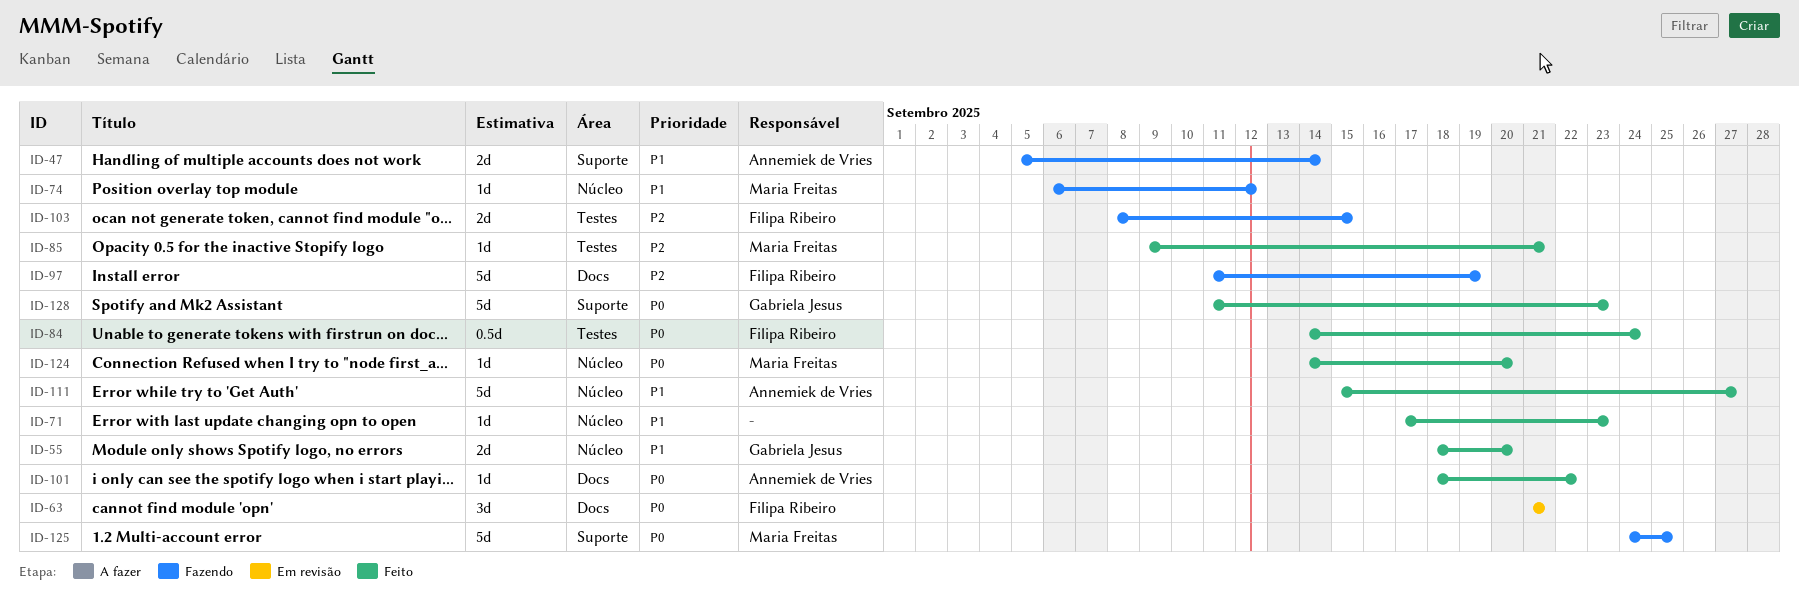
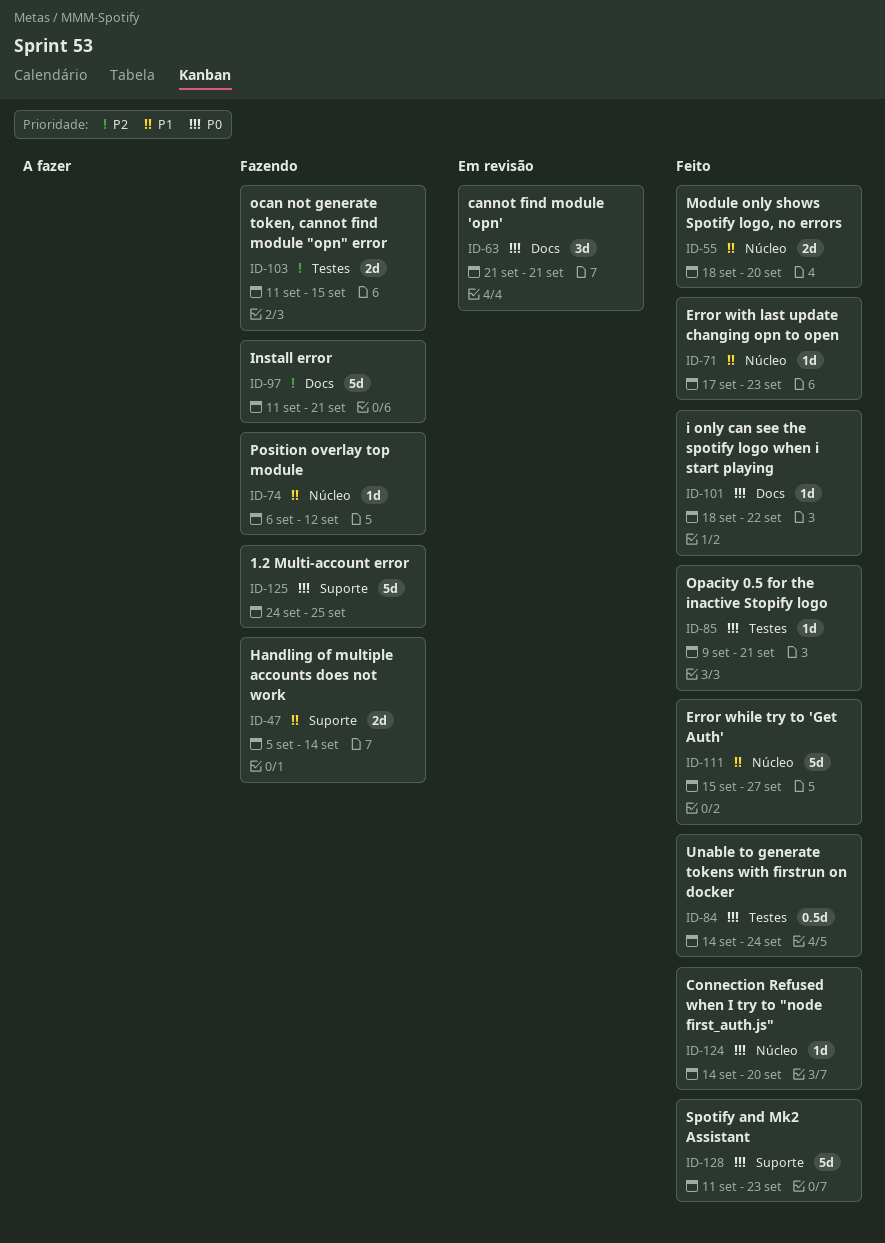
ID-85, priority: P2 -> P0
ID-97, due: Sep 19 -> Sep 21
ID-103, start: Sep 8 -> Sep 11

